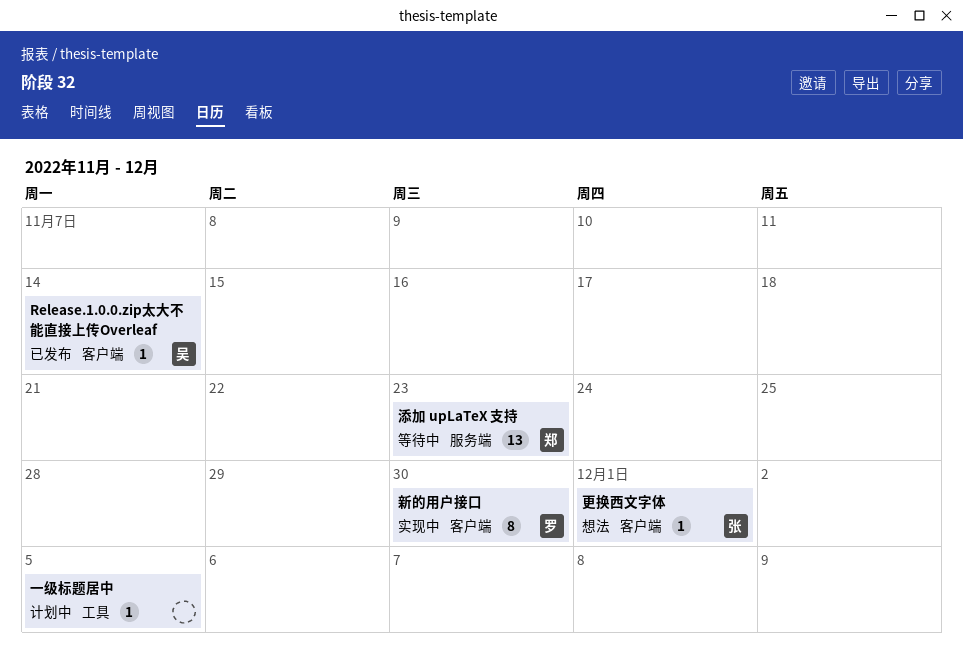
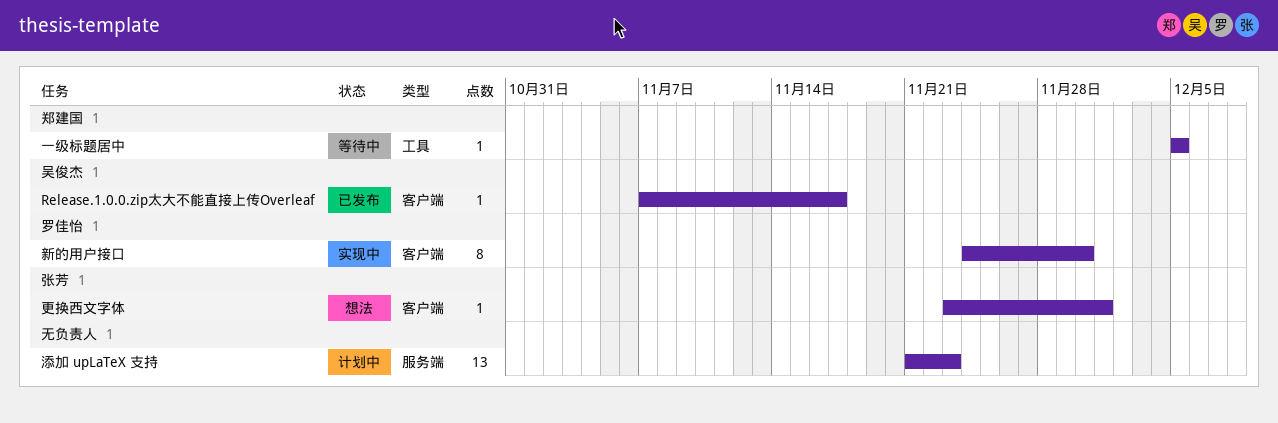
Release.1.0.0.zip太大不能直接上传Overleaf, due: Nov 14 -> Nov 17
一级标题居中, status: 计划中 -> 等待中
一级标题居中, owner: none -> 郑建国
添加 upLaTeX 支持, status: 等待中 -> 计划中
添加 upLaTeX 支持, owner: 郑建国 -> none

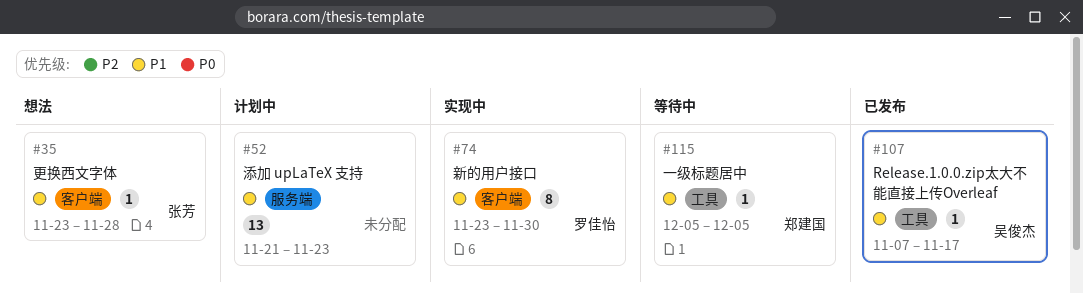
Release.1.0.0.zip太大不能直接上传Overleaf, label: 客户端 -> 工具
新的用户接口, start: Nov 24 -> Nov 23
更换西文字体, due: Dec 1 -> Nov 28

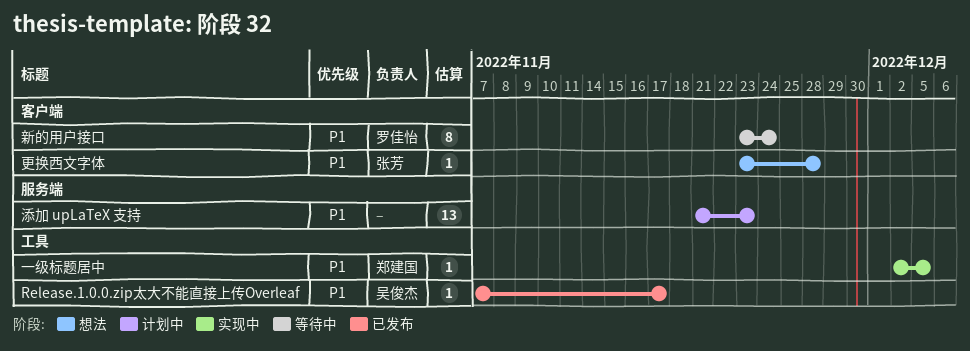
一级标题居中, status: 等待中 -> 实现中
一级标题居中, start: Dec 5 -> Dec 2
新的用户接口, status: 实现中 -> 等待中
新的用户接口, due: Nov 30 -> Nov 24

